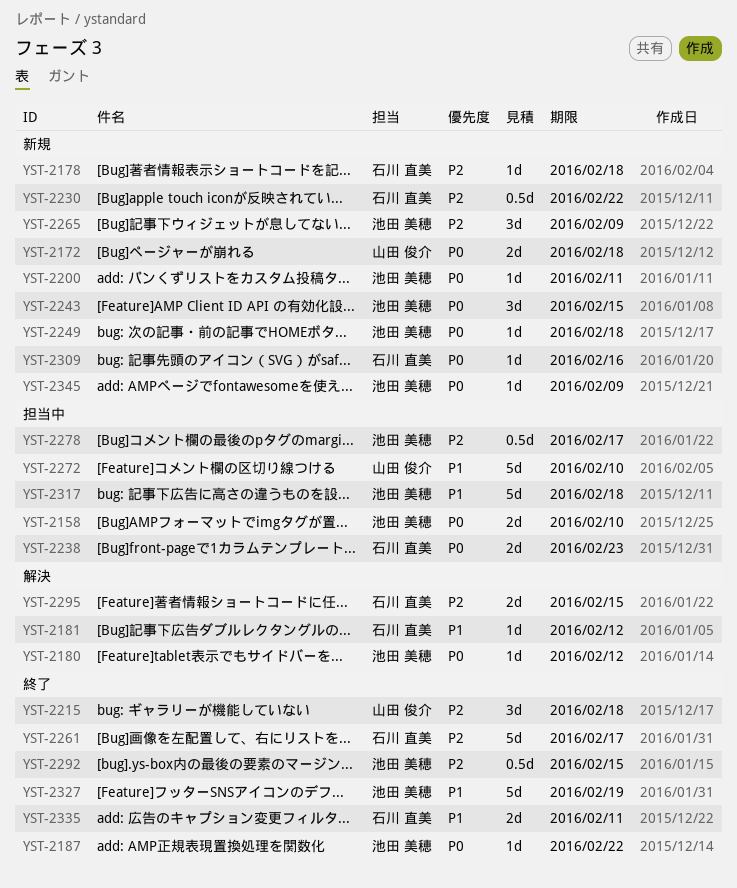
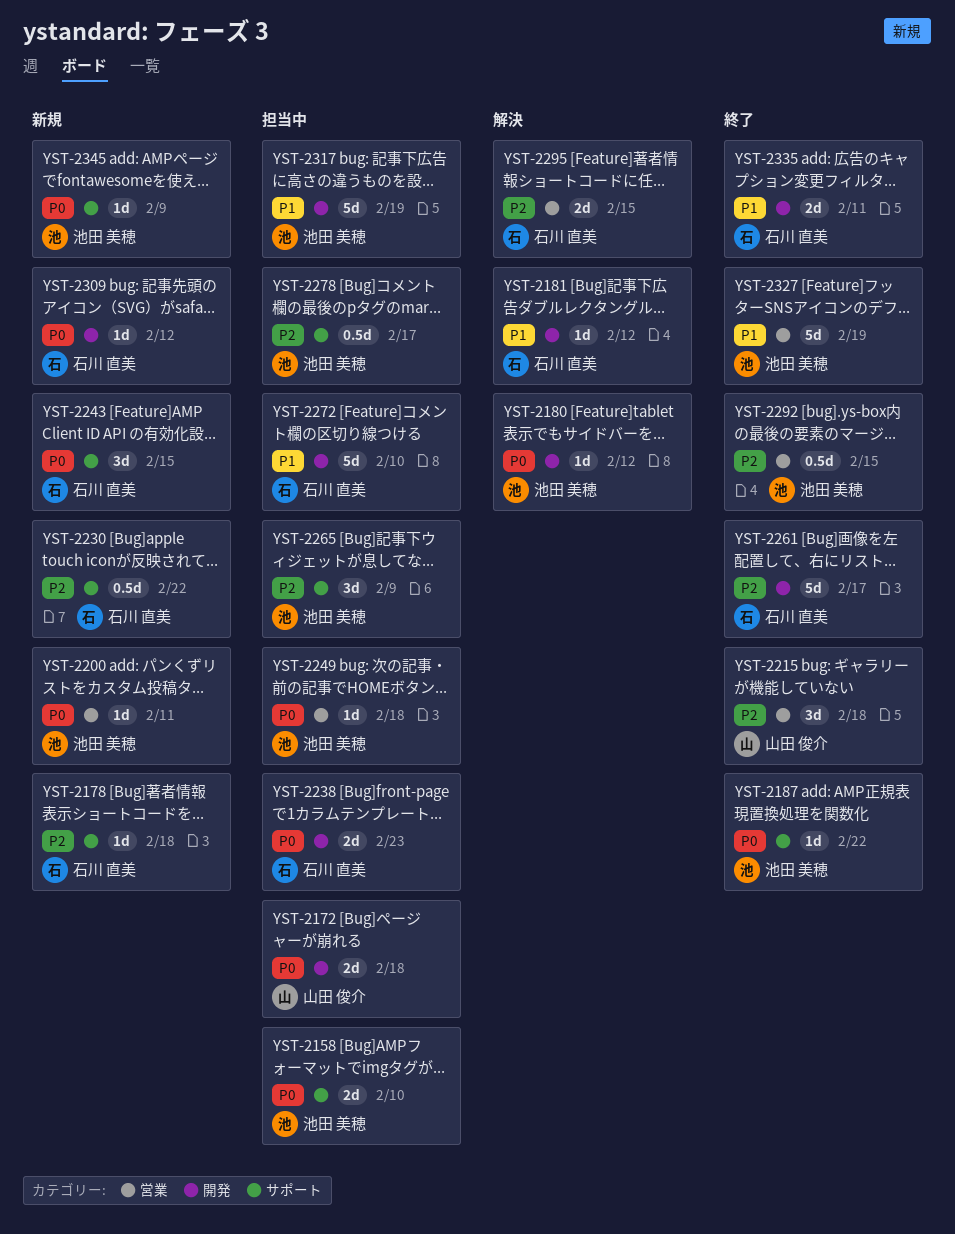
YST-2172, status: 新規 -> 担当中
YST-2243, owner: 池田 美穂 -> 石川 直美
YST-2249, status: 新規 -> 担当中
YST-2265, status: 新規 -> 担当中
YST-2272, owner: 山田 俊介 -> 石川 直美
YST-2309, due: Feb 16 -> Feb 12
YST-2317, due: Feb 18 -> Feb 19

